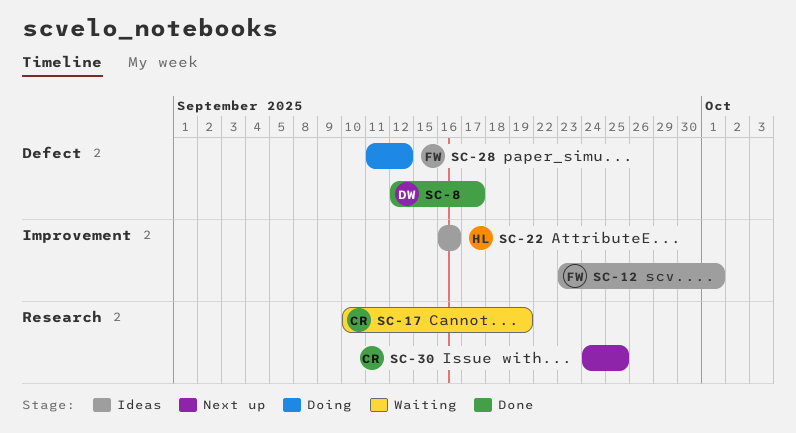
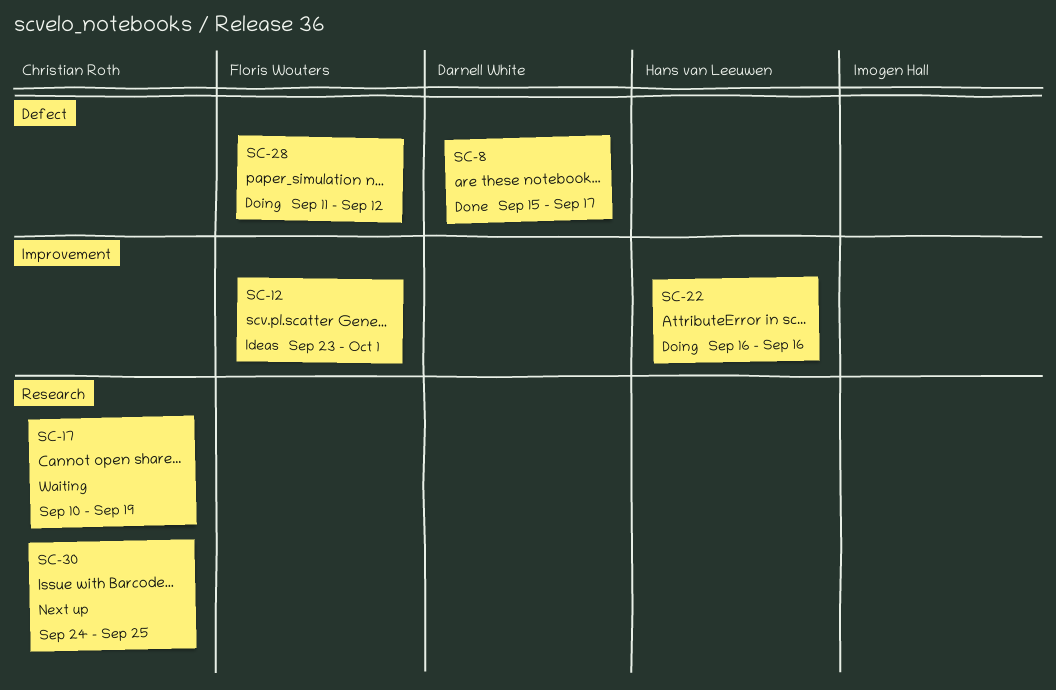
SC-8, start: Sep 12 -> Sep 15
SC-22, status: Ideas -> Doing

